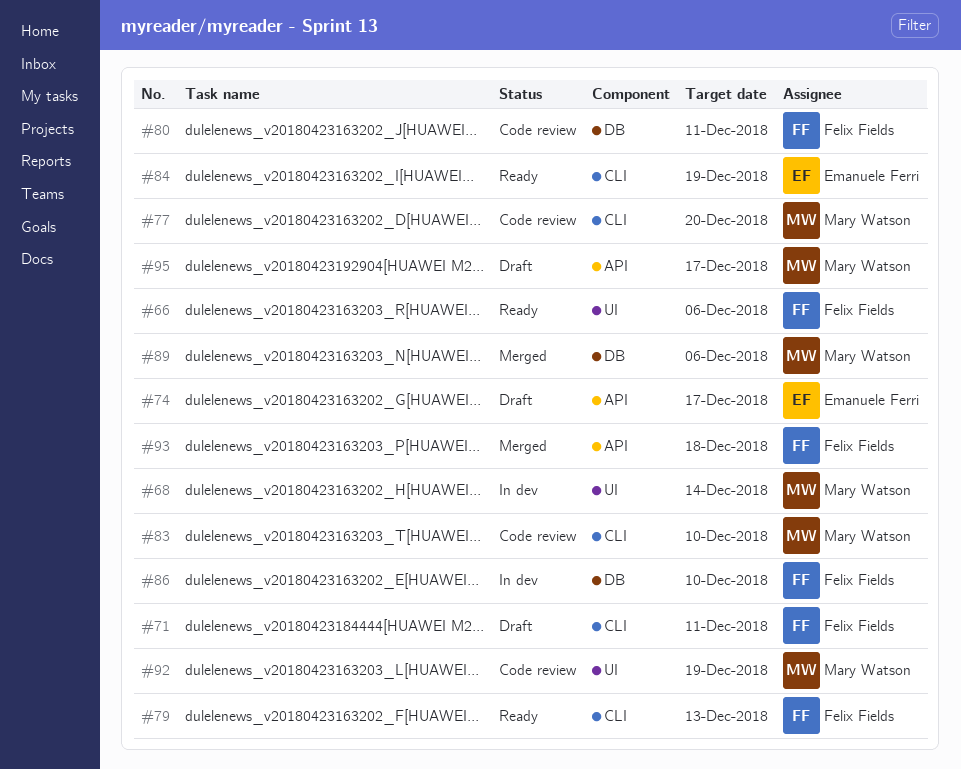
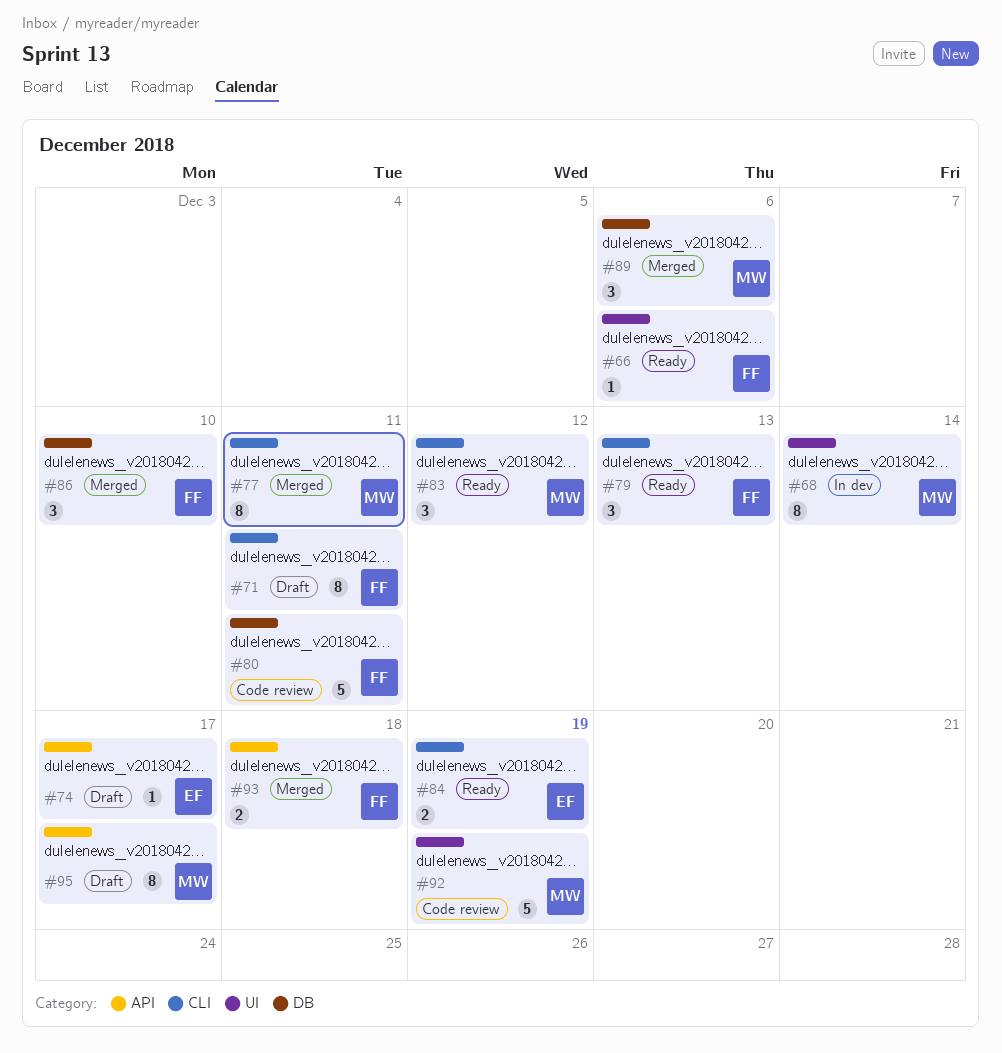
#77, status: Code review -> Merged
#77, due: Dec 20 -> Dec 11
#83, status: Code review -> Ready
#83, due: Dec 10 -> Dec 12
#86, status: In dev -> Merged

